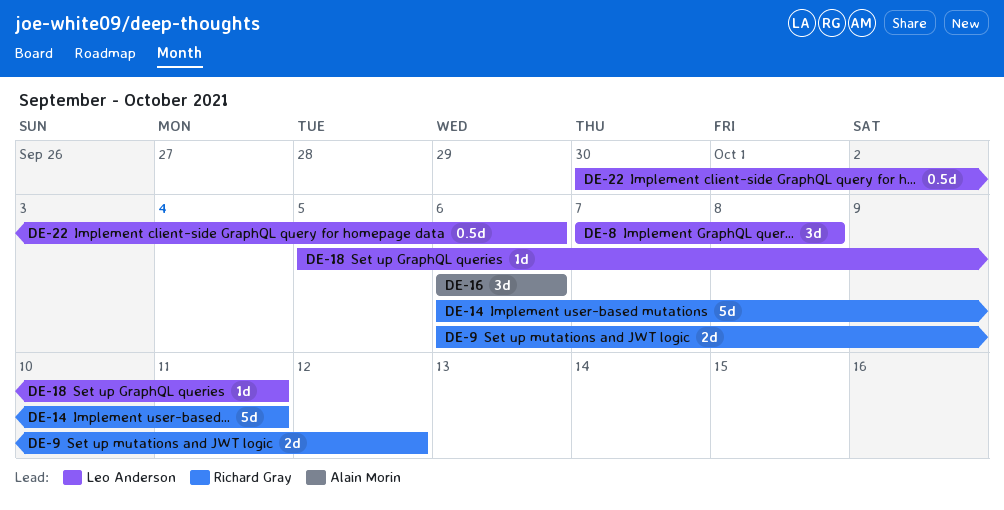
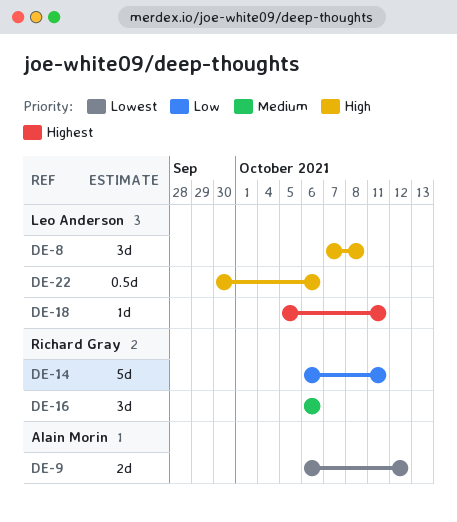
DE-9, owner: Richard Gray -> Alain Morin
DE-16, owner: Alain Morin -> Richard Gray

